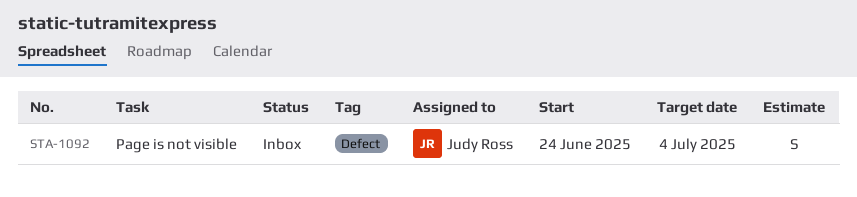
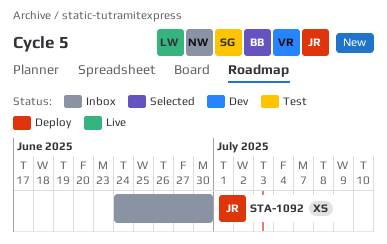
STA-1092, estimate: S -> XS
STA-1092, due: Jul 4 -> Jun 30

